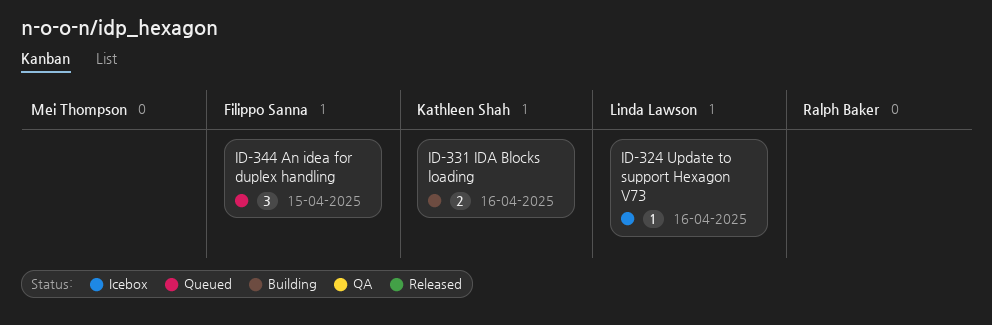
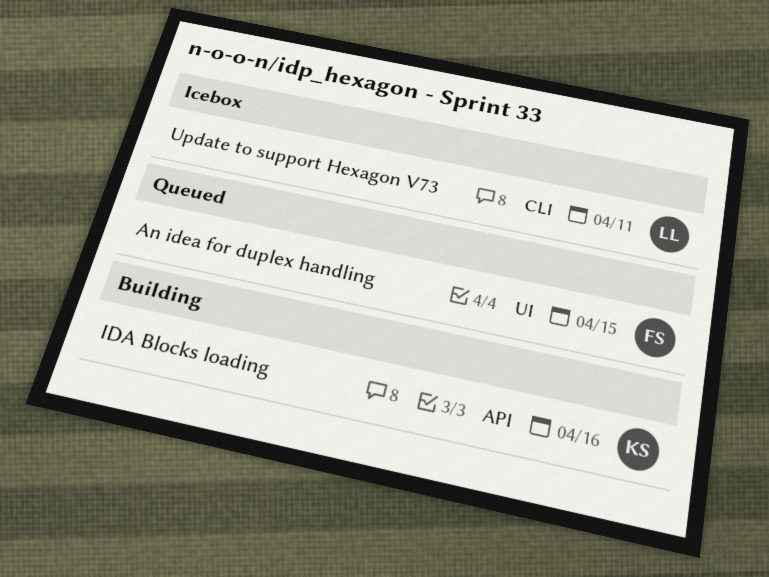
Update to support Hexagon V73, due: Apr 16 -> Apr 11

